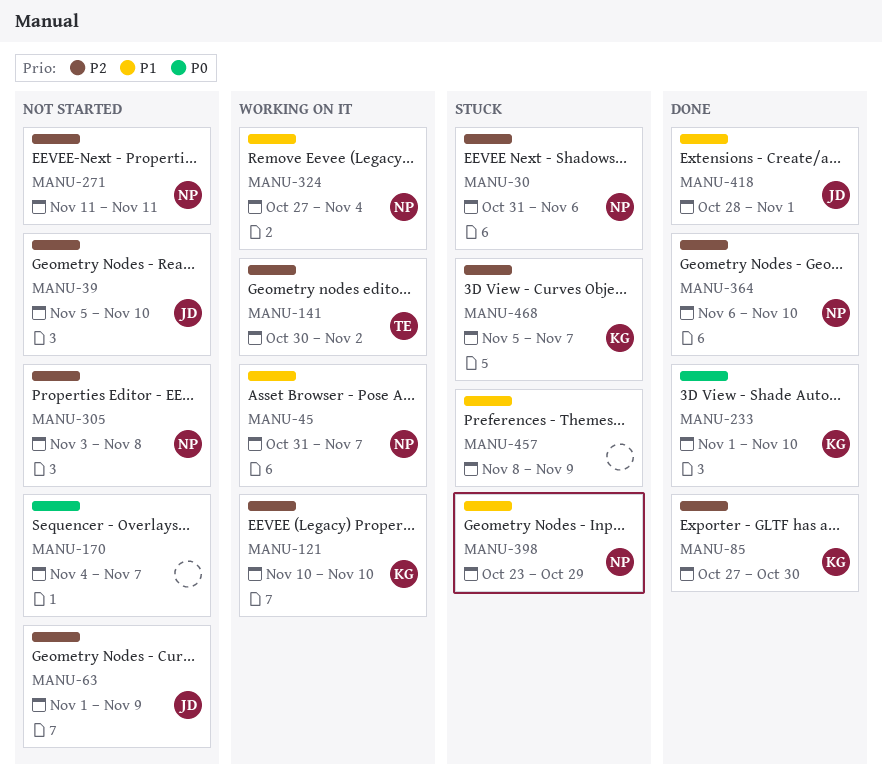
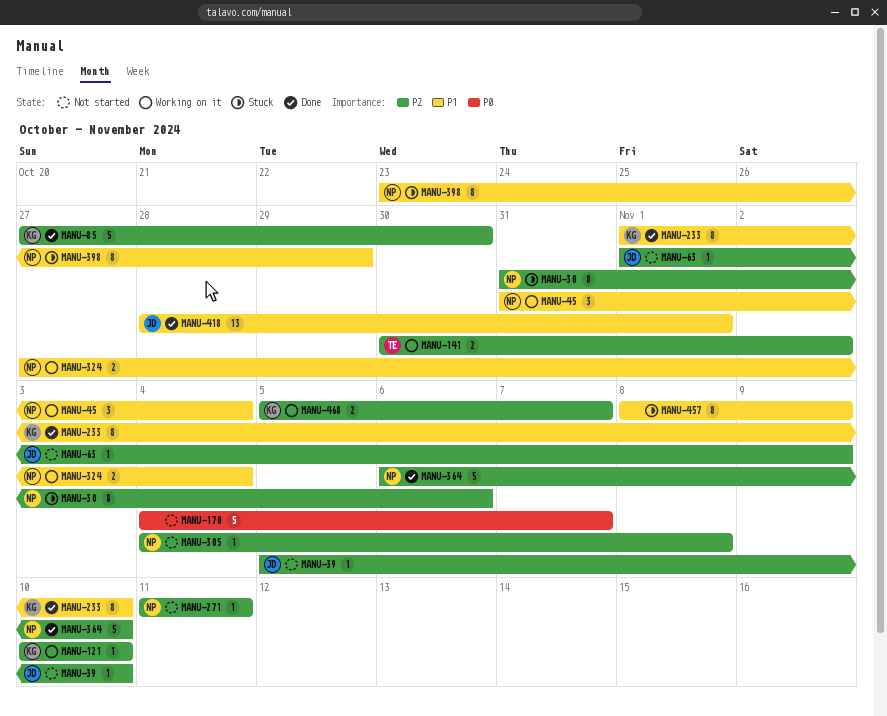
MANU-45, due: Nov 7 -> Nov 4
MANU-233, priority: P0 -> P1
MANU-305, start: Nov 3 -> Nov 4
MANU-468, status: Stuck -> Working on it

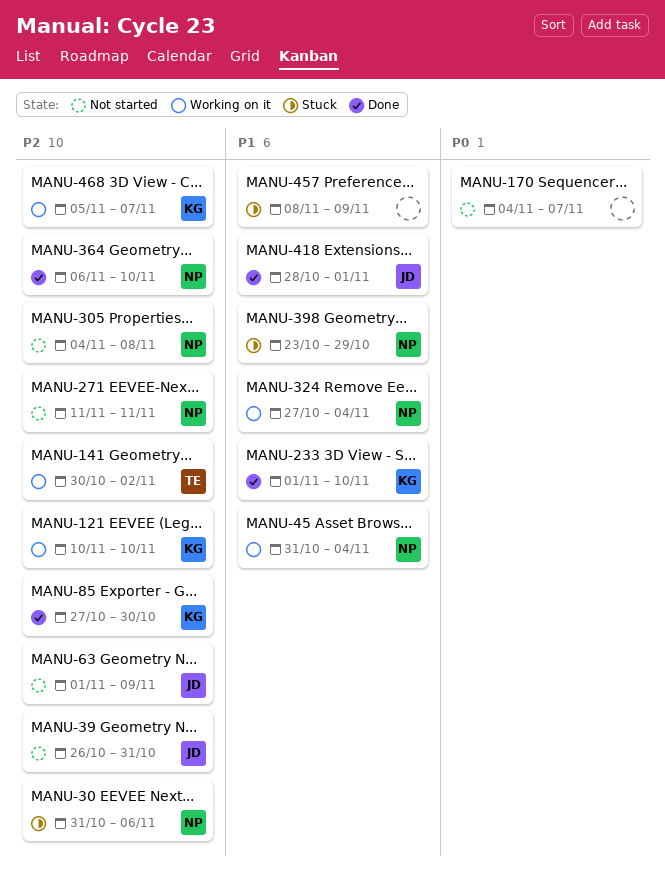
MANU-39, start: Nov 5 -> Oct 26
MANU-39, due: Nov 10 -> Oct 31

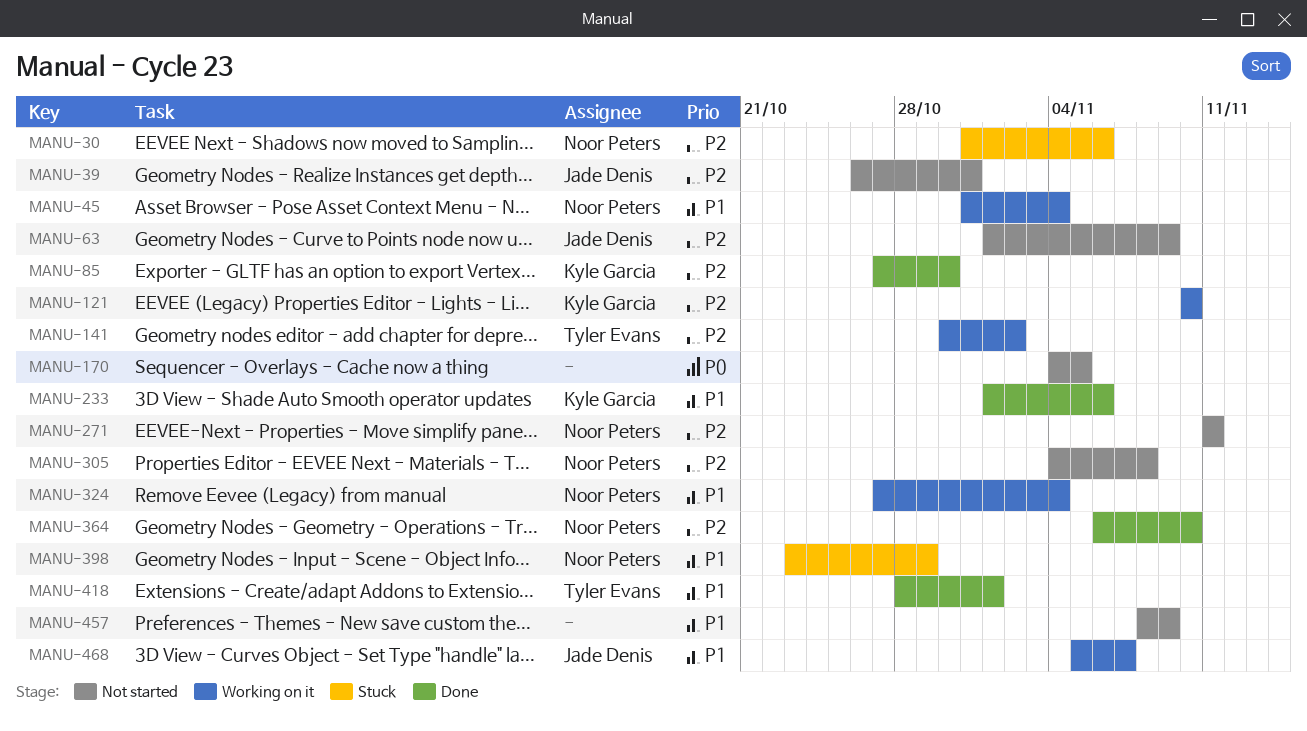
MANU-170, due: Nov 7 -> Nov 5
MANU-233, due: Nov 10 -> Nov 6
MANU-418, owner: Jade Denis -> Tyler Evans
MANU-457, status: Stuck -> Not started
MANU-468, owner: Kyle Garcia -> Jade Denis
MANU-468, priority: P2 -> P1

